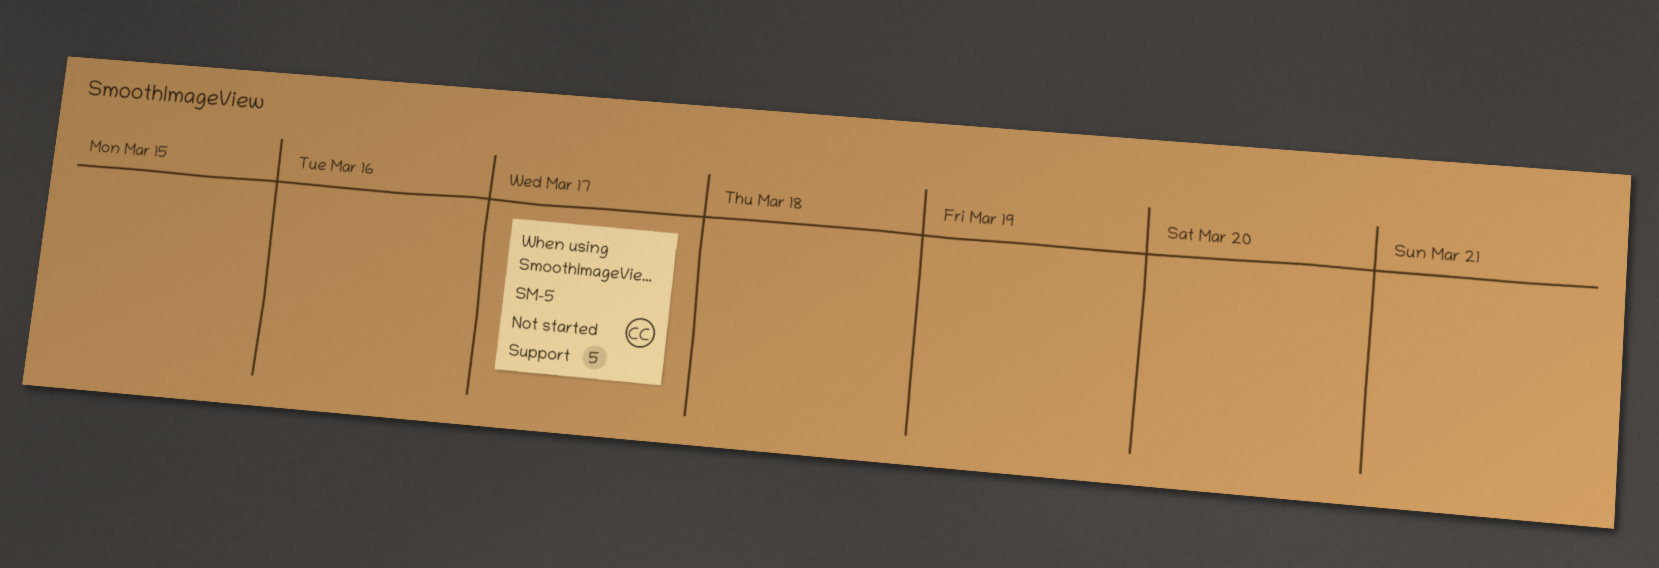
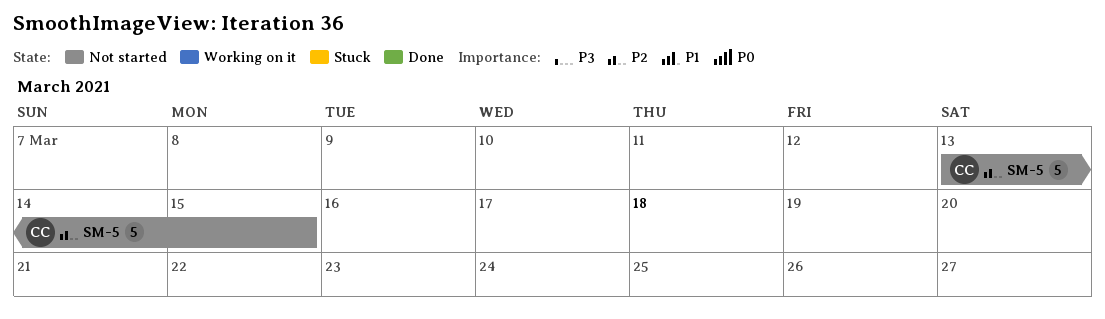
SM-5, due: Mar 17 -> Mar 15

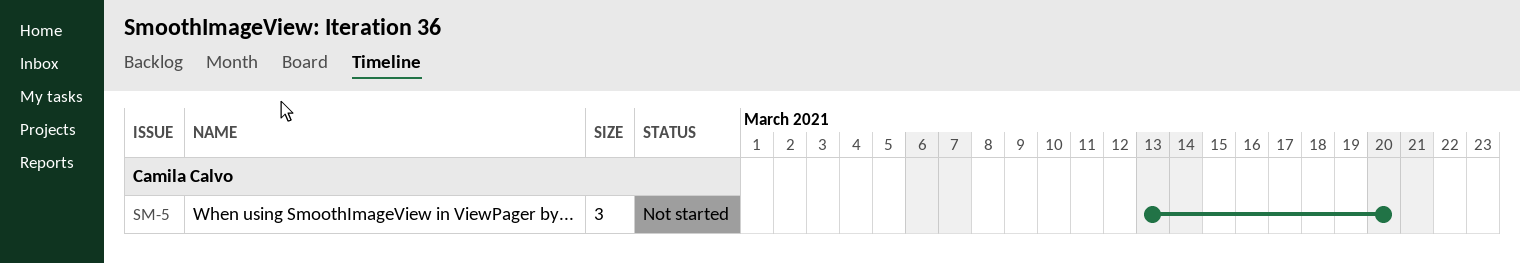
SM-5, estimate: 5 -> 3
SM-5, due: Mar 15 -> Mar 20

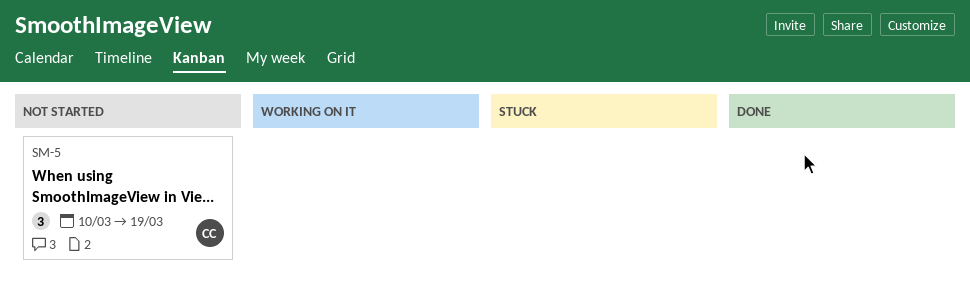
SM-5, start: Mar 13 -> Mar 10
SM-5, due: Mar 20 -> Mar 19

